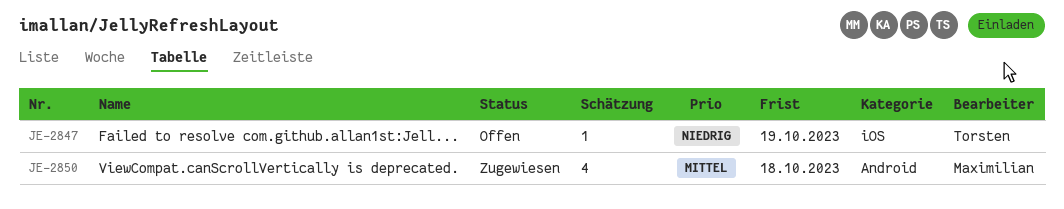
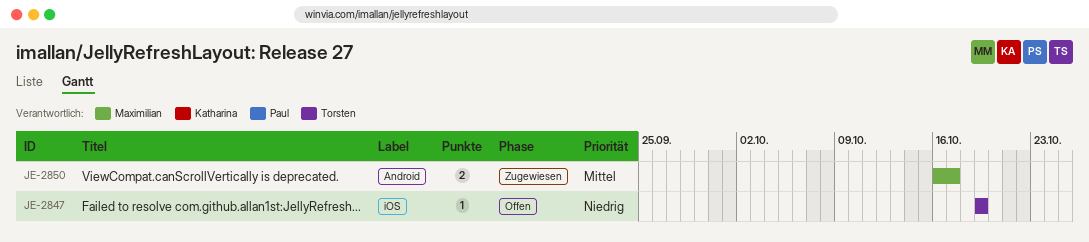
JE-2850, estimate: 4 -> 2
JE-2850, due: Oct 18 -> Oct 17

